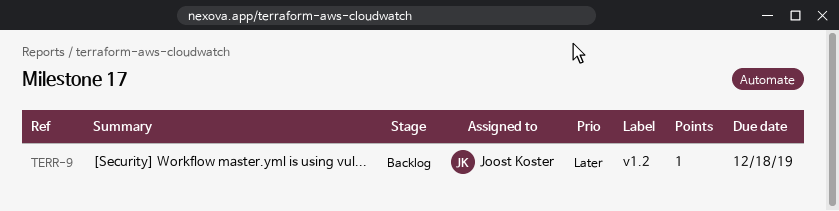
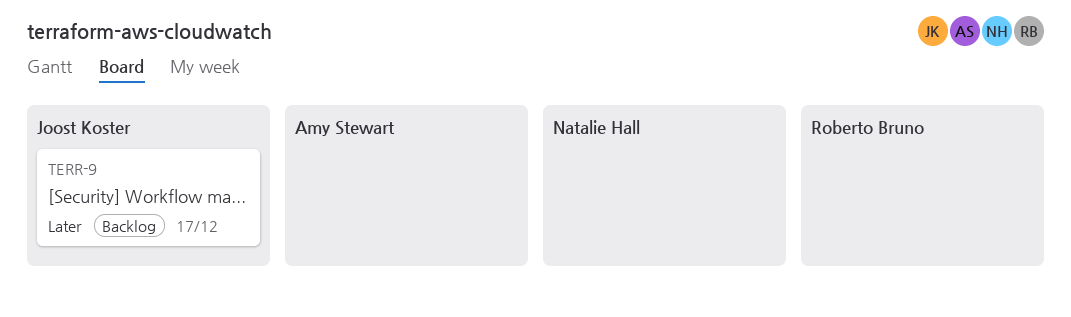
TERR-9, due: Dec 18 -> Dec 17

